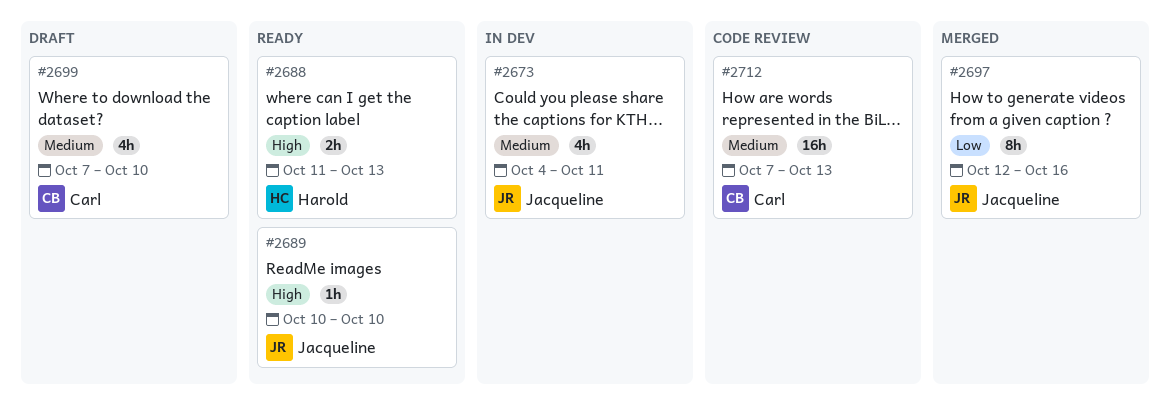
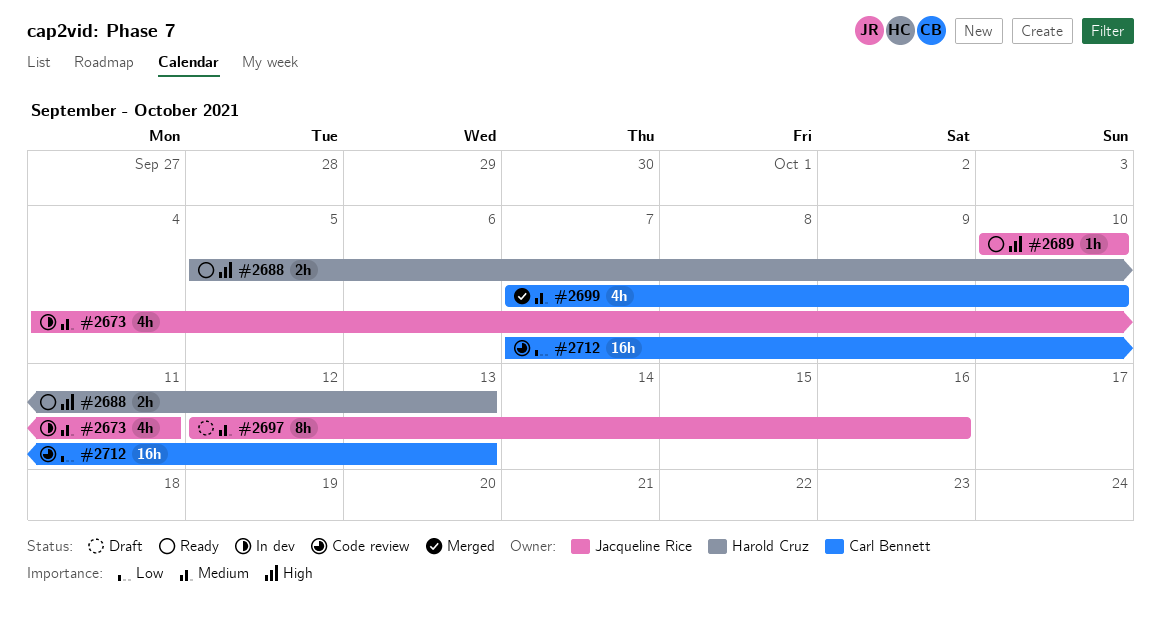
#2688, start: Oct 11 -> Oct 5
#2697, status: Merged -> Draft
#2697, priority: Low -> Medium
#2699, status: Draft -> Merged
#2712, priority: Medium -> Low

